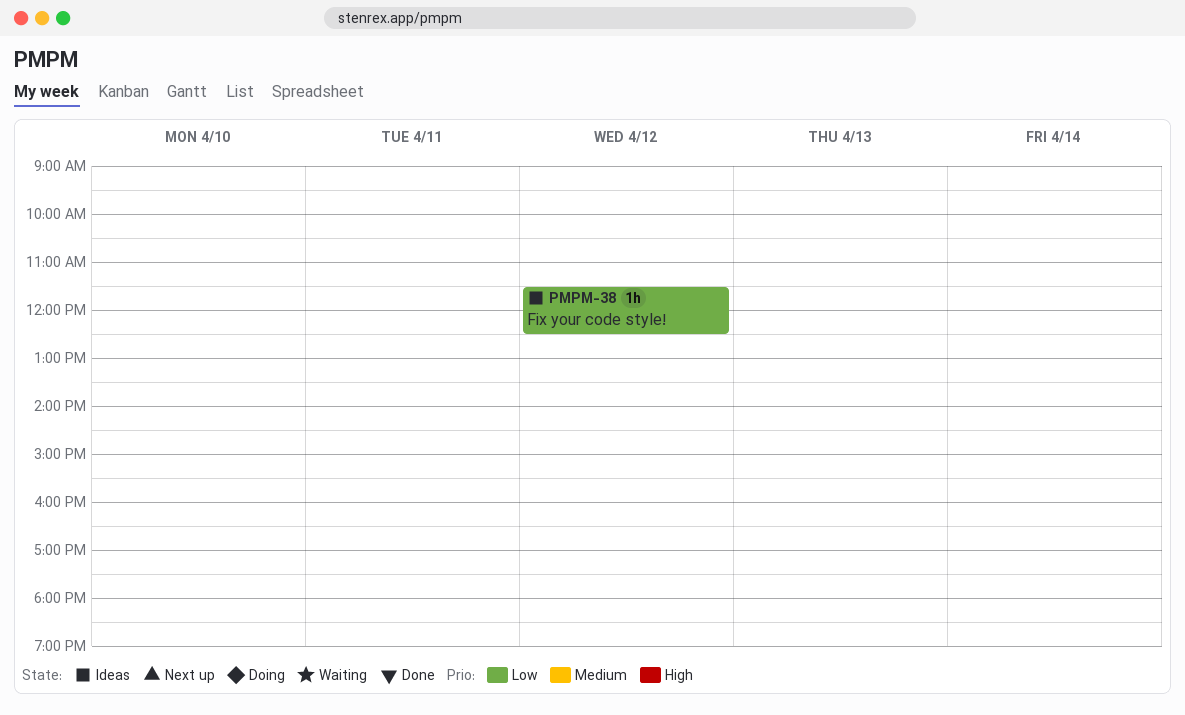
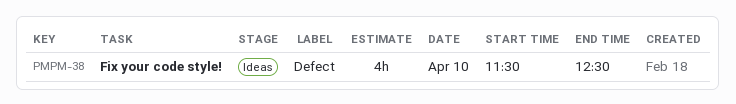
PMPM-38, estimate: 1h -> 4h
PMPM-38, day: Apr 12 -> Apr 10

